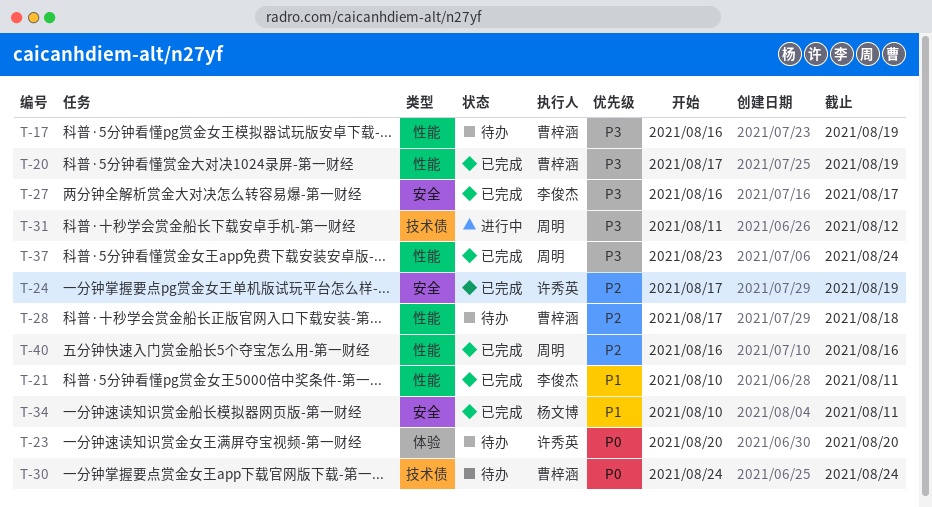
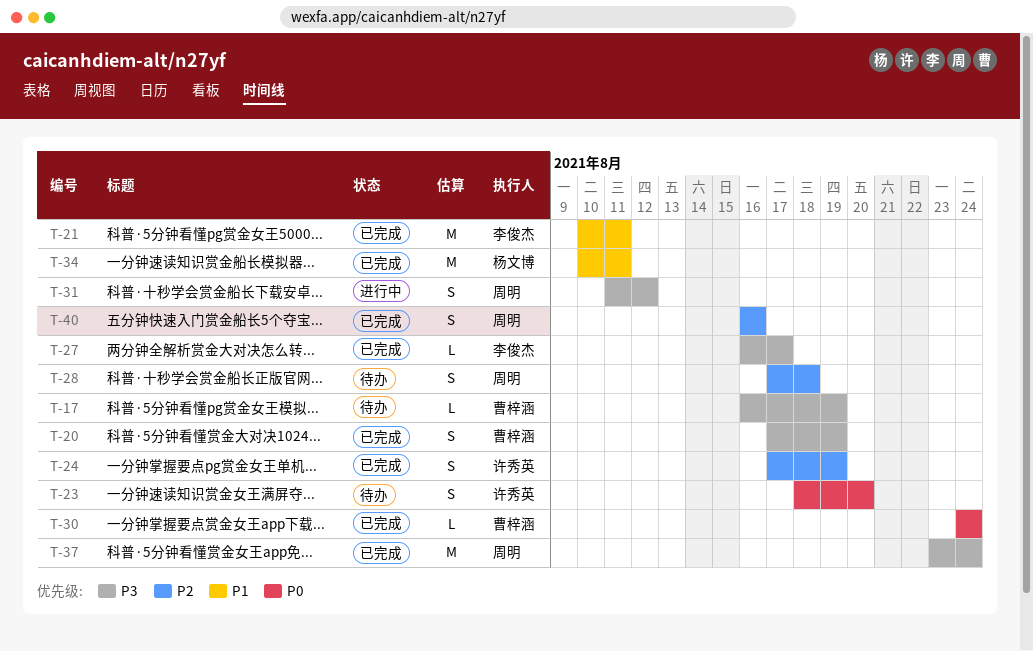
T-23, start: Aug 20 -> Aug 18
T-28, owner: 曹梓涵 -> 周明
T-30, status: 待办 -> 已完成

